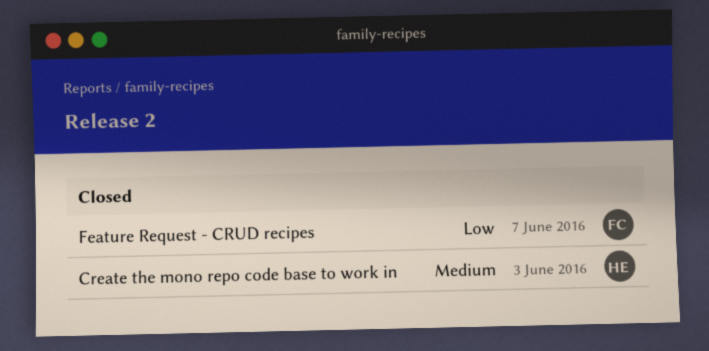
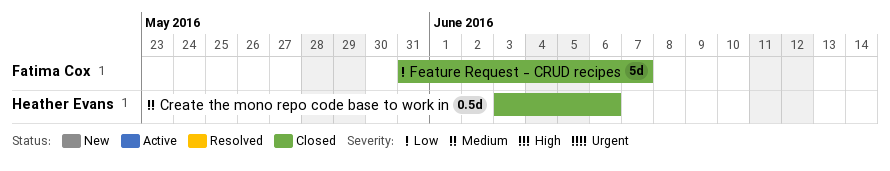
Create the mono repo code base to work in, due: Jun 3 -> Jun 6

